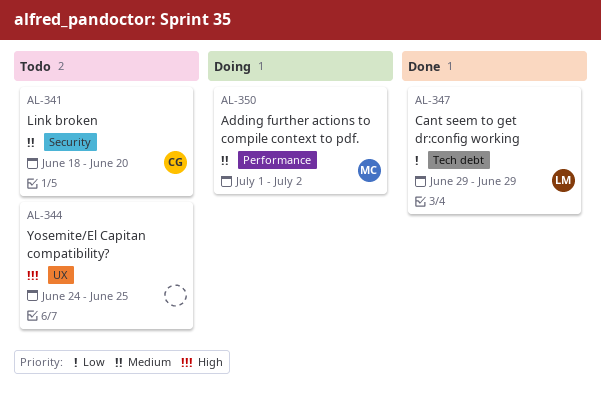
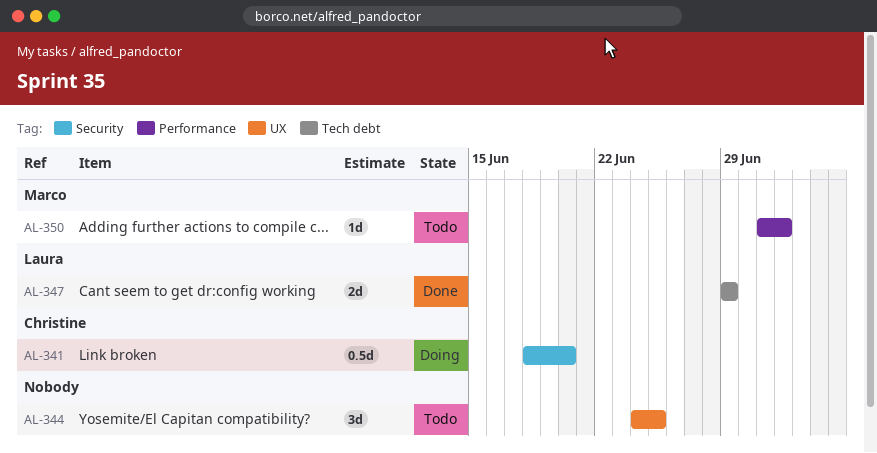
AL-341, status: Todo -> Doing
AL-350, status: Doing -> Todo

